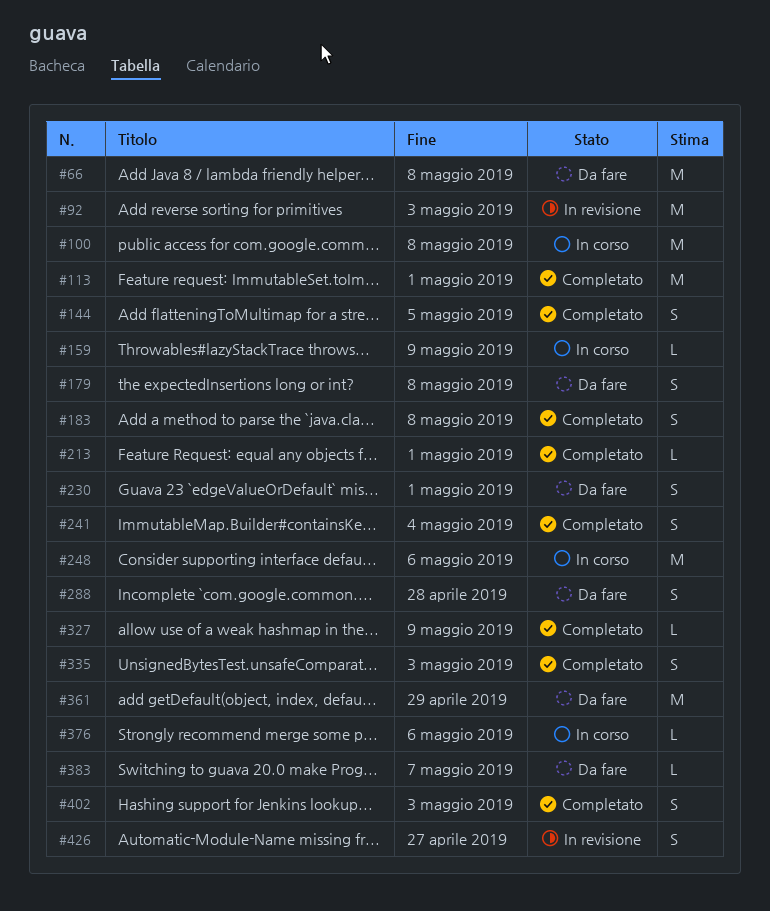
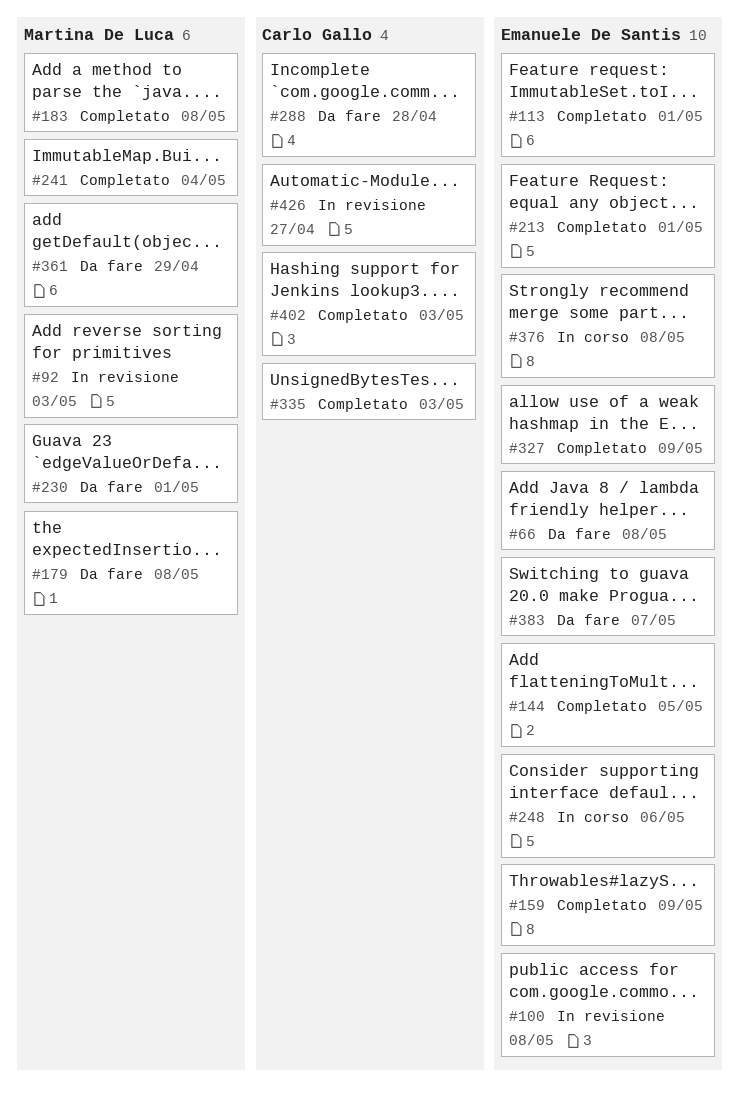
#100, status: In corso -> In revisione
#159, status: In corso -> Completato
#376, due: May 6 -> May 8

